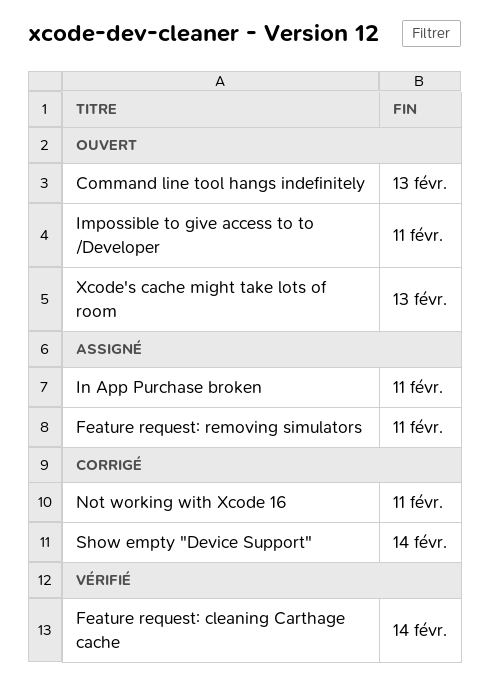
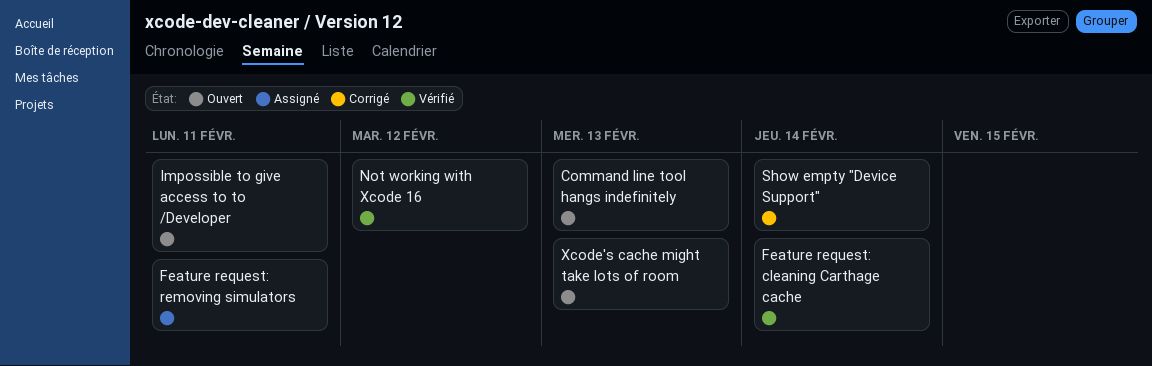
In App Purchase broken: present -> none
Not working with Xcode 16, status: Corrigé -> Vérifié
Not working with Xcode 16, due: Feb 11 -> Feb 12

